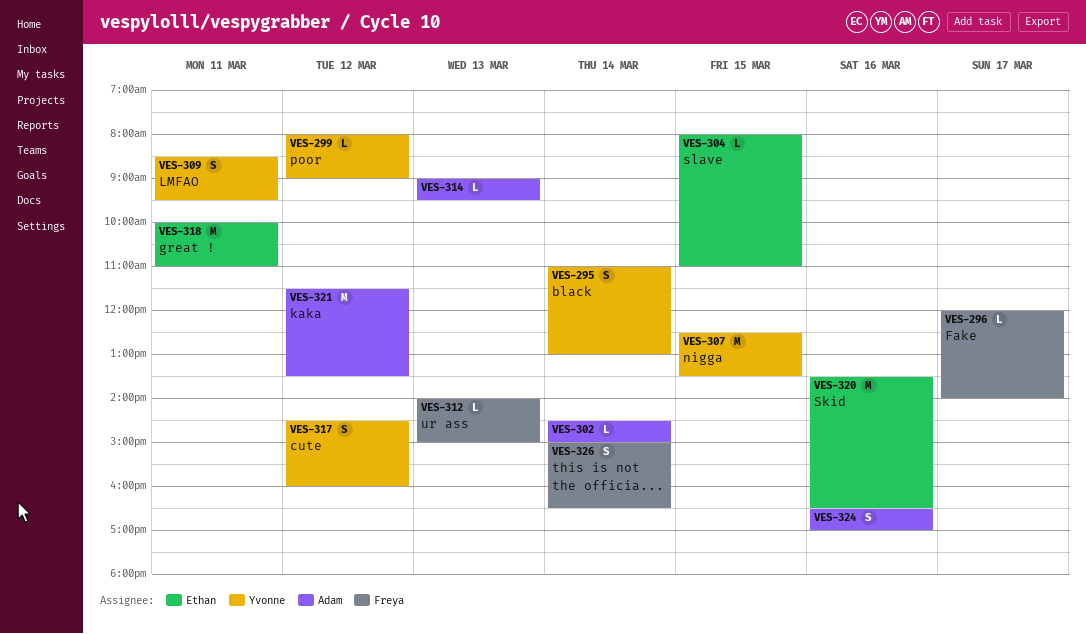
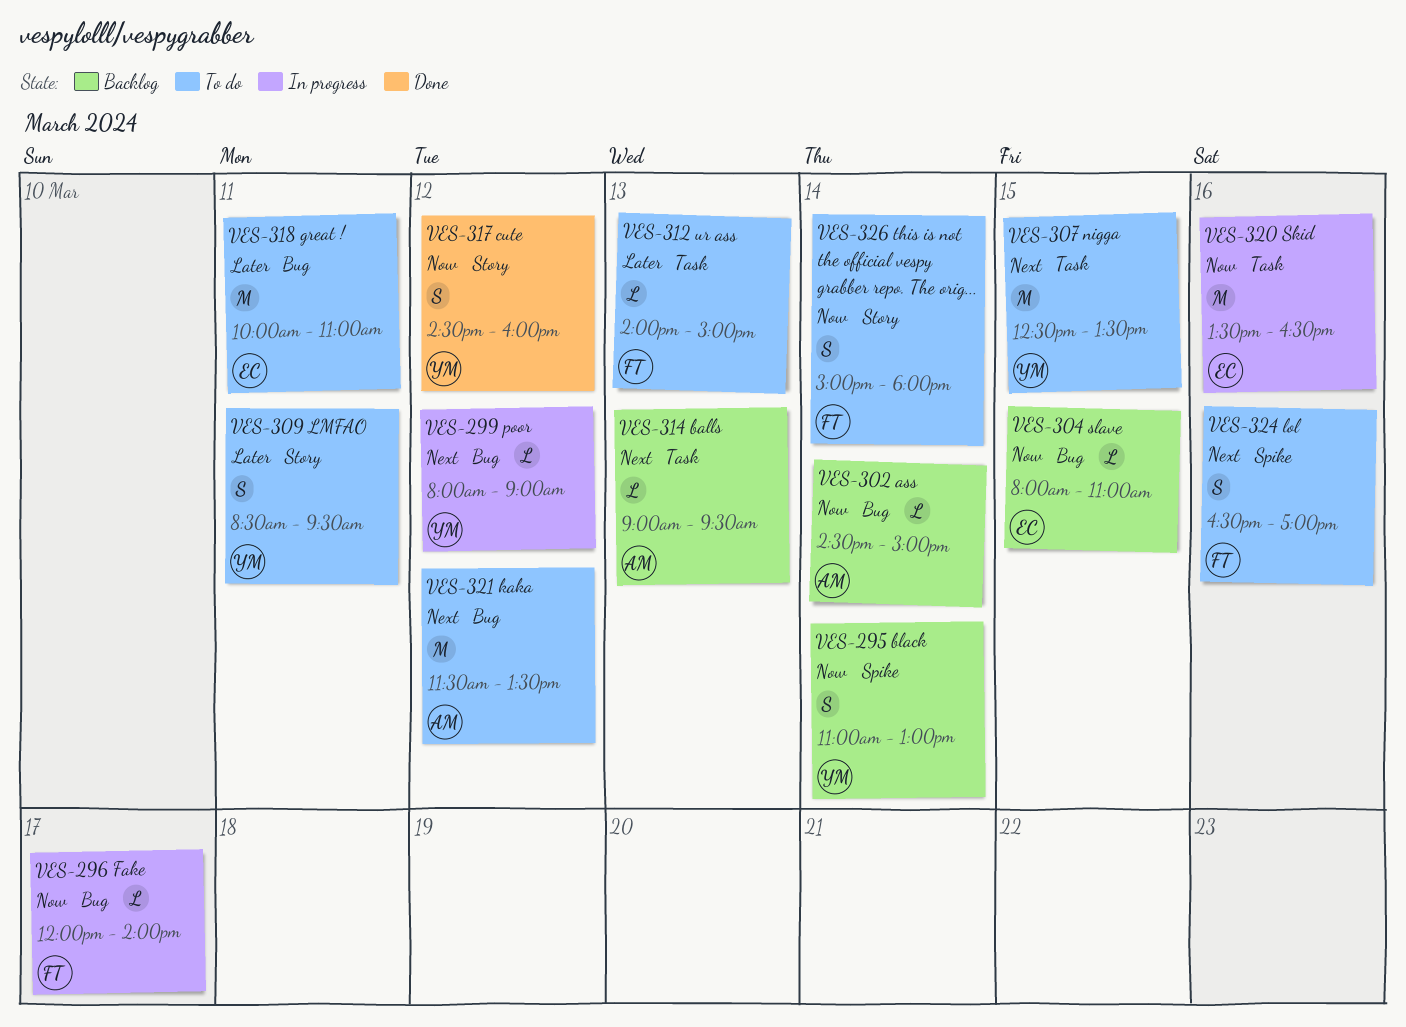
VES-324, owner: Adam -> Freya
VES-326, ends: 16:30 -> 18:00

